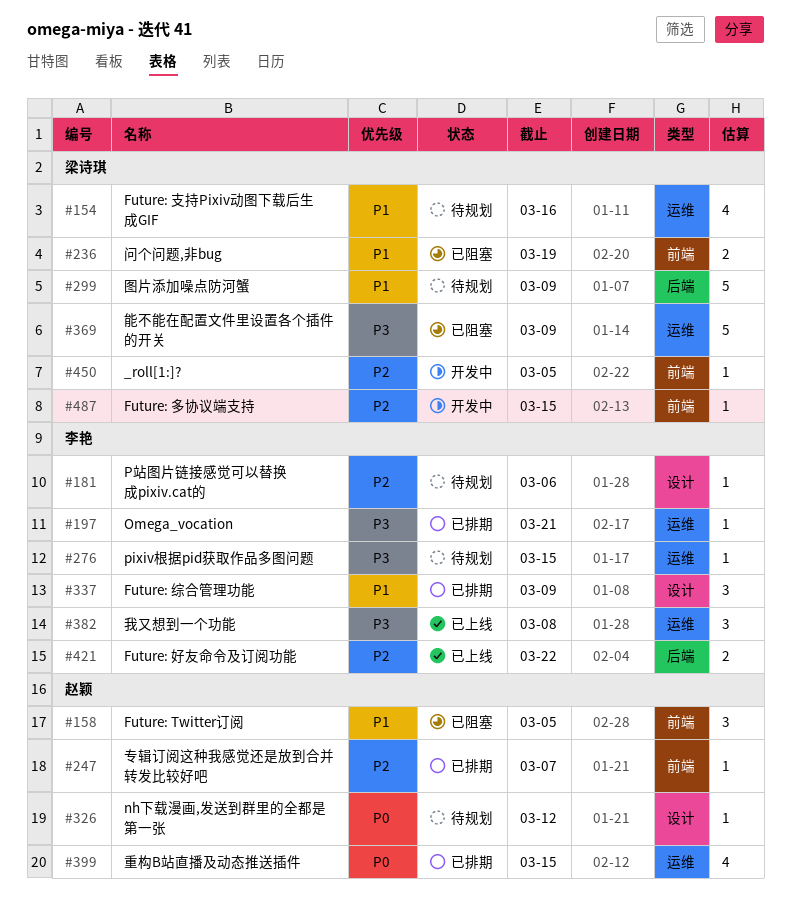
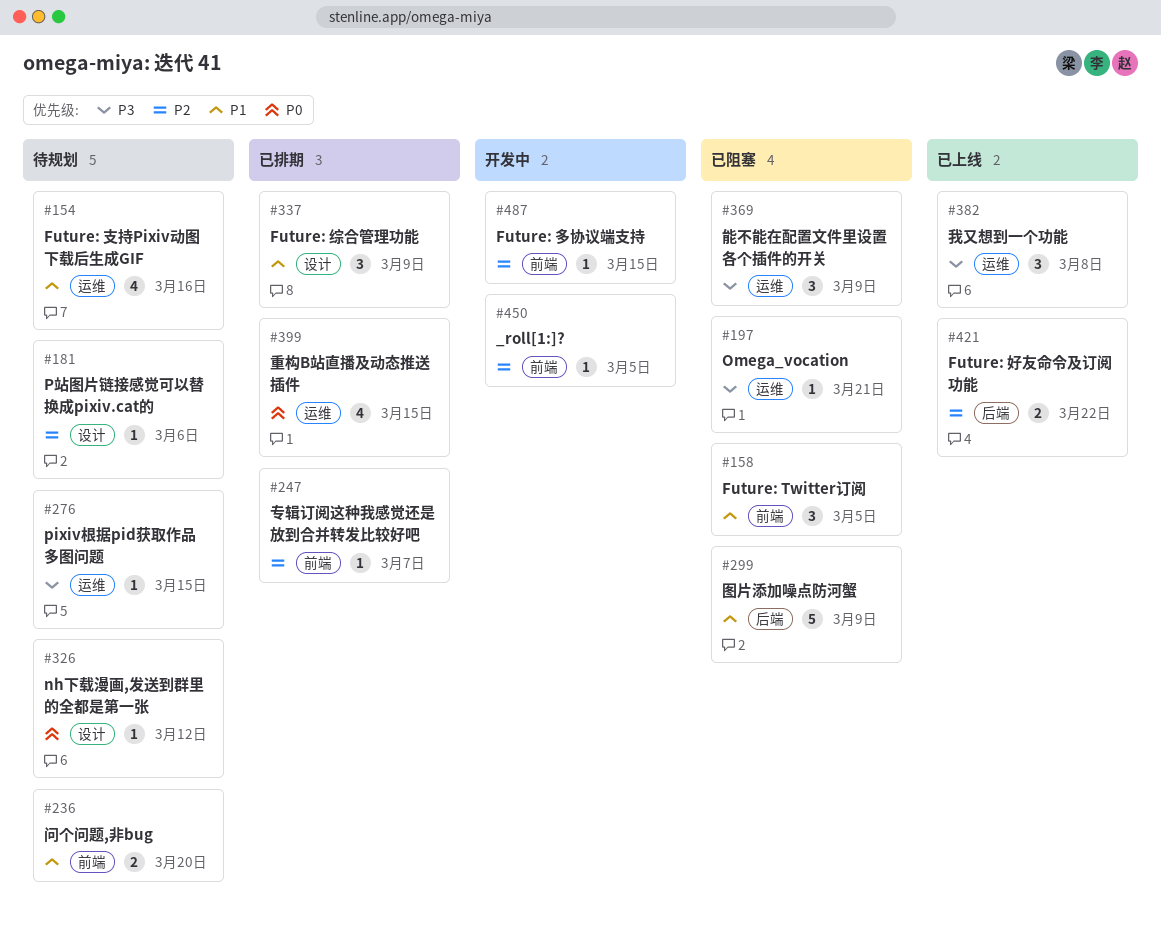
#197, status: 已排期 -> 已阻塞
#236, status: 已阻塞 -> 待规划
#236, due: Mar 19 -> Mar 20
#299, status: 待规划 -> 已阻塞
#369, estimate: 5 -> 3

